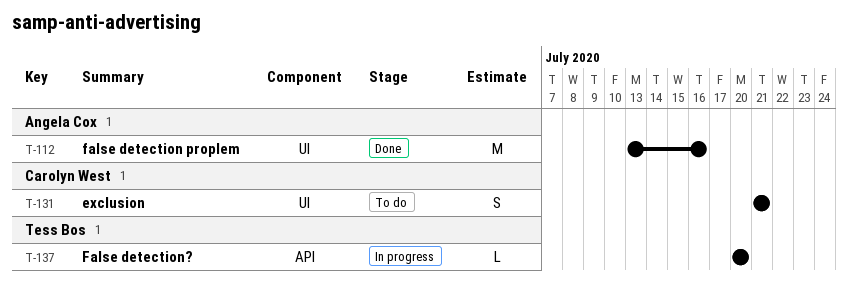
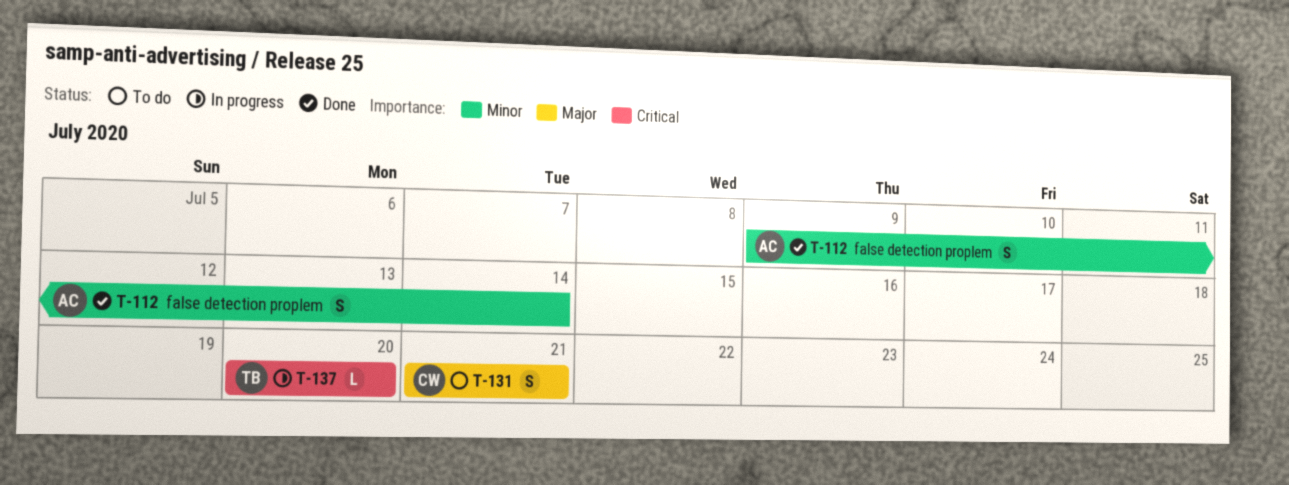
T-112, estimate: M -> S
T-112, start: Jul 13 -> Jul 9
T-112, due: Jul 16 -> Jul 14

